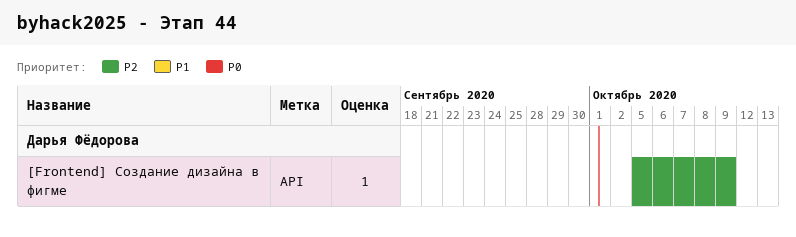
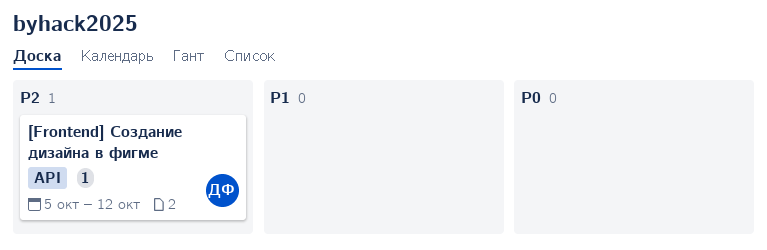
[Frontend] Создание дизайна в фигме, due: Oct 9 -> Oct 12

